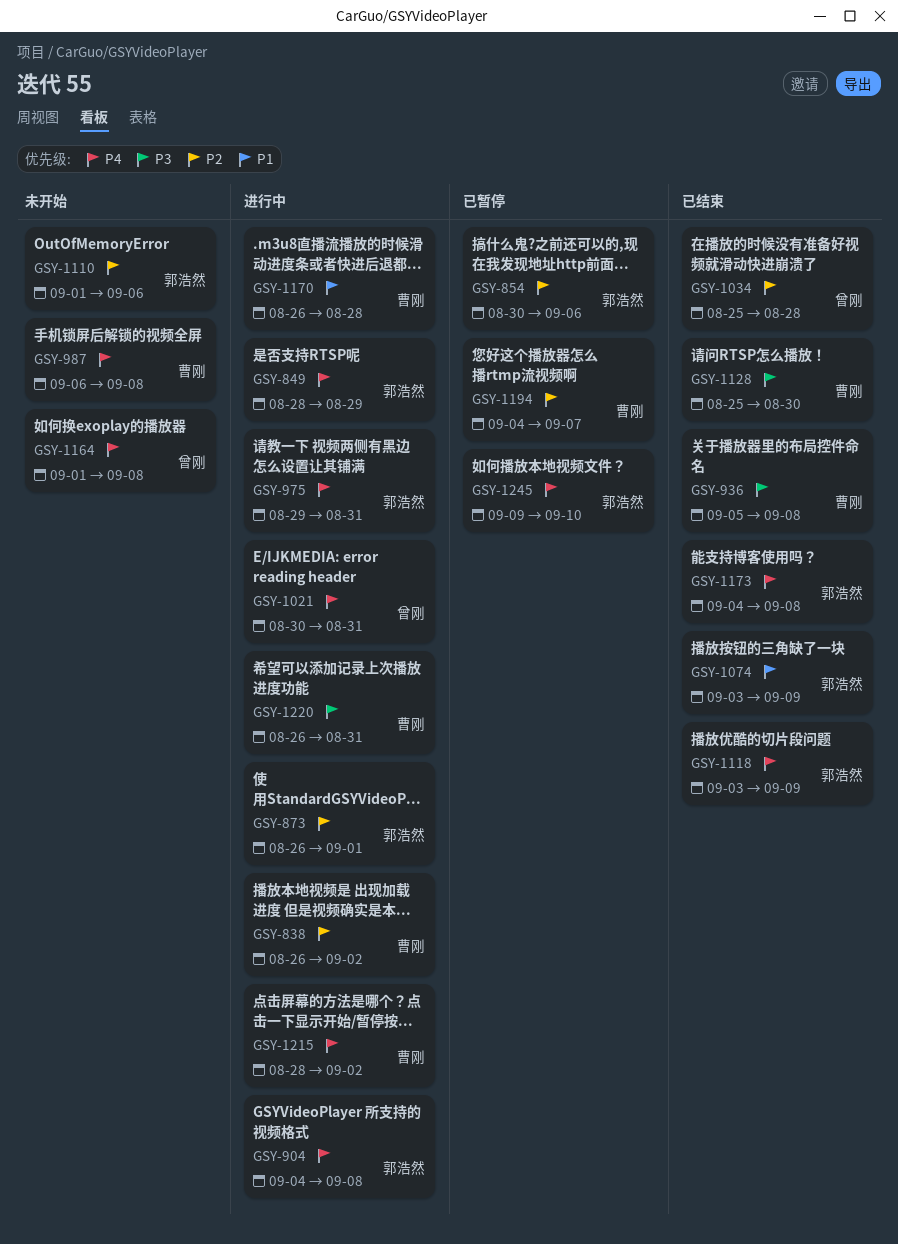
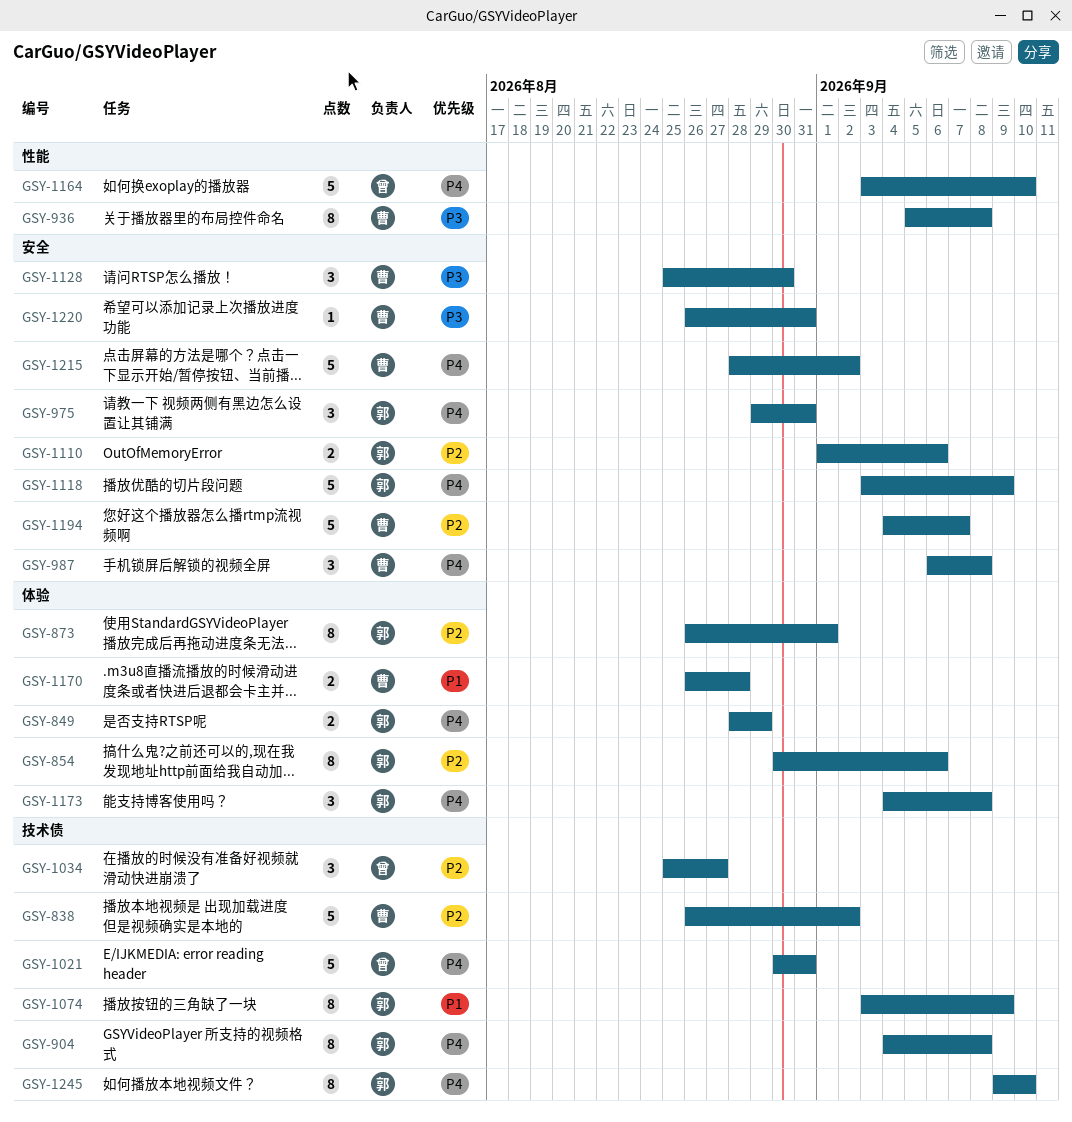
GSY-1034, due: Aug 28 -> Aug 27
GSY-1164, start: Sep 1 -> Sep 3
GSY-1164, due: Sep 8 -> Sep 10

